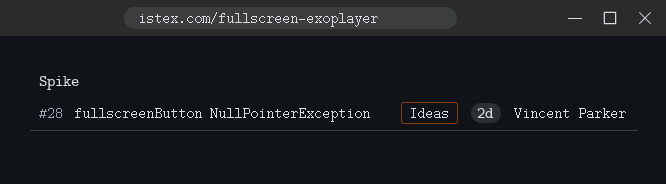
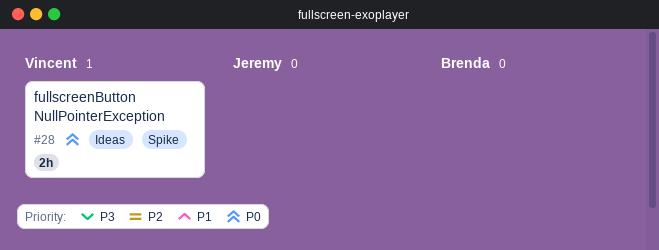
#28, estimate: 2d -> 2h

